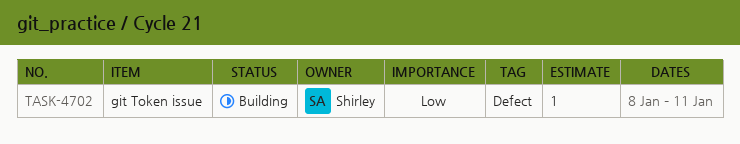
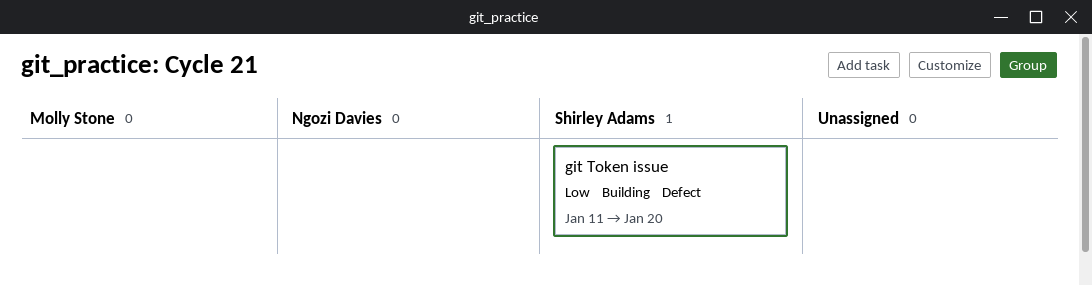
git Token issue, start: Jan 8 -> Jan 11
git Token issue, due: Jan 11 -> Jan 20

